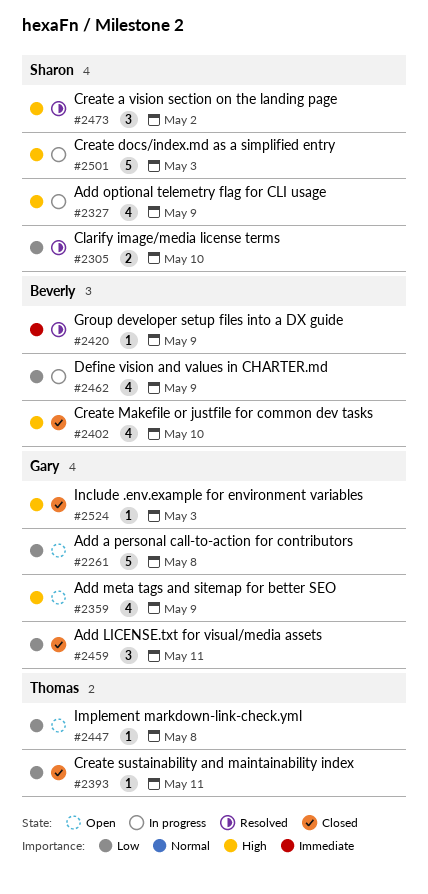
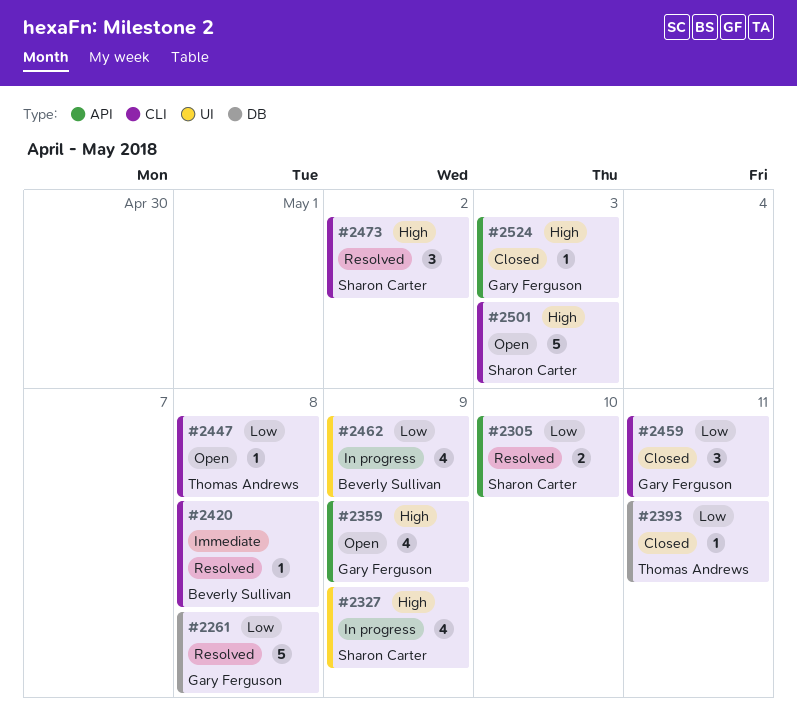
#2261, status: Open -> Resolved
#2402: present -> none
#2420, due: May 9 -> May 8
#2501, status: In progress -> Open

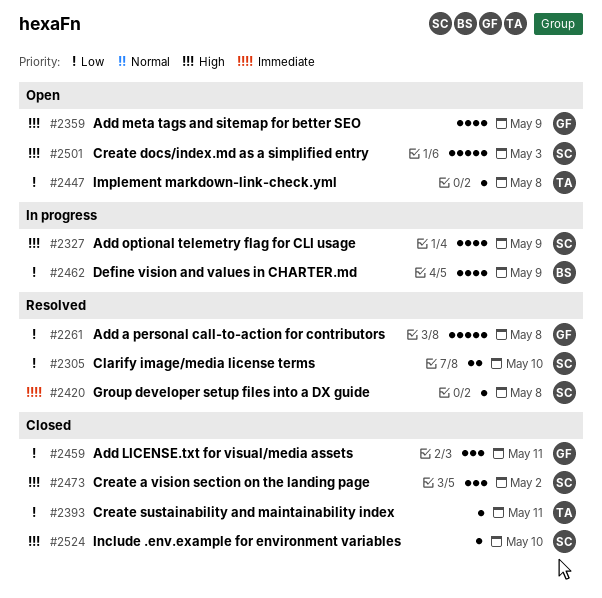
#2420, owner: Beverly Sullivan -> Sharon Carter
#2473, status: Resolved -> Closed
#2524, owner: Gary Ferguson -> Sharon Carter
#2524, due: May 3 -> May 10

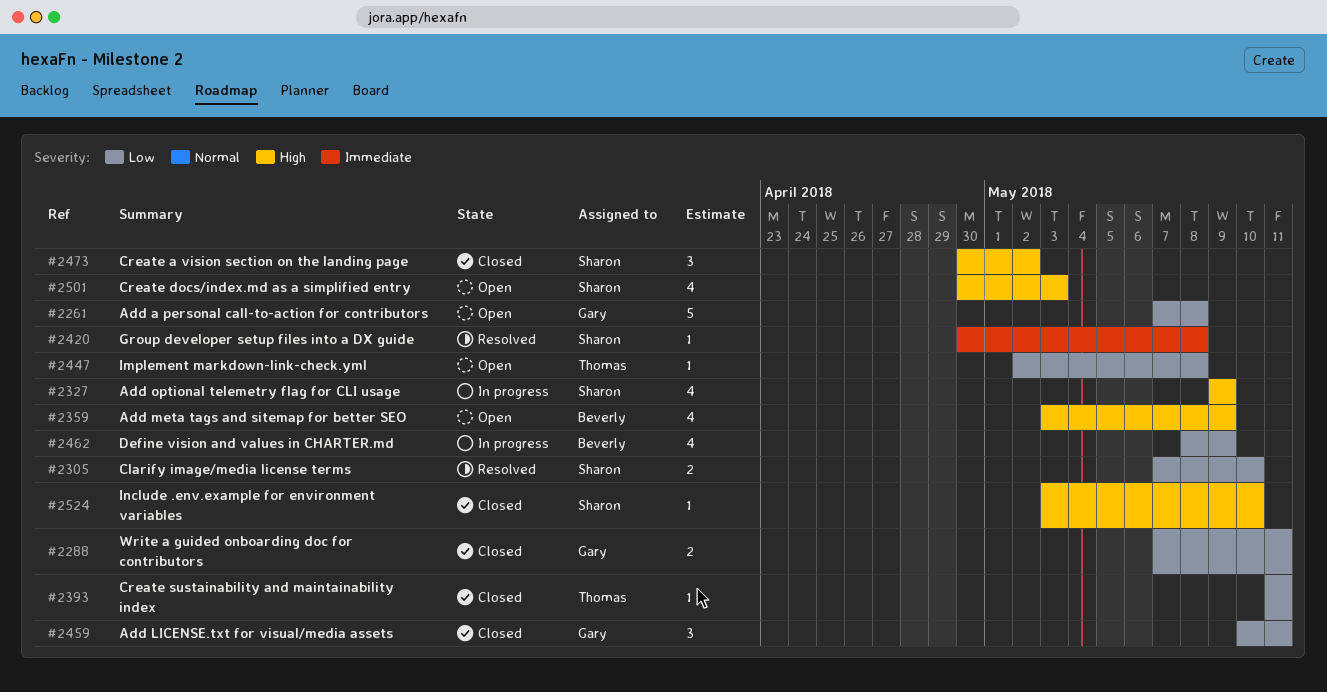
#2261, status: Resolved -> Open
#2288: none -> present
#2359, owner: Gary -> Beverly
#2501, estimate: 5 -> 4

